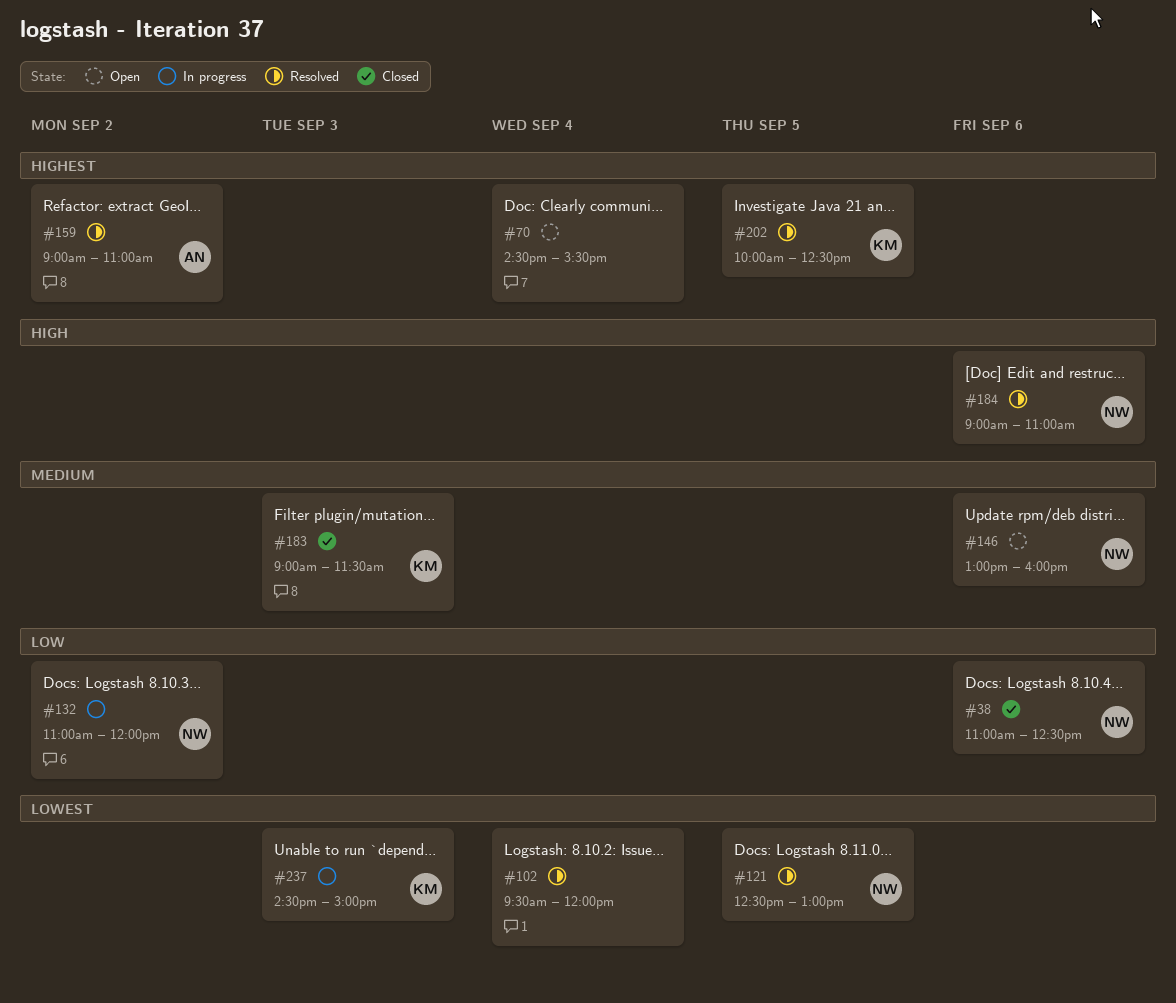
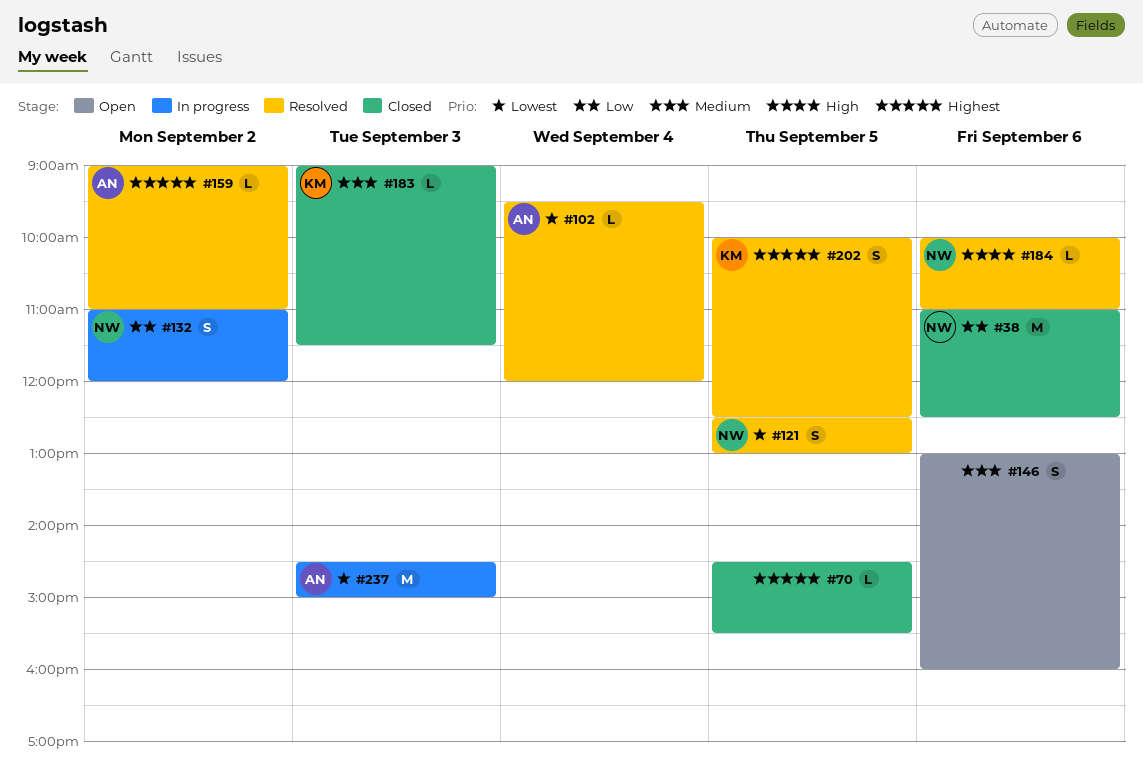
#70, status: Open -> Closed
#70, day: Sep 4 -> Sep 5
#102, owner: none -> AN
#146, owner: NW -> none
#184, begins: 09:00 -> 10:00
#237, owner: KM -> AN

